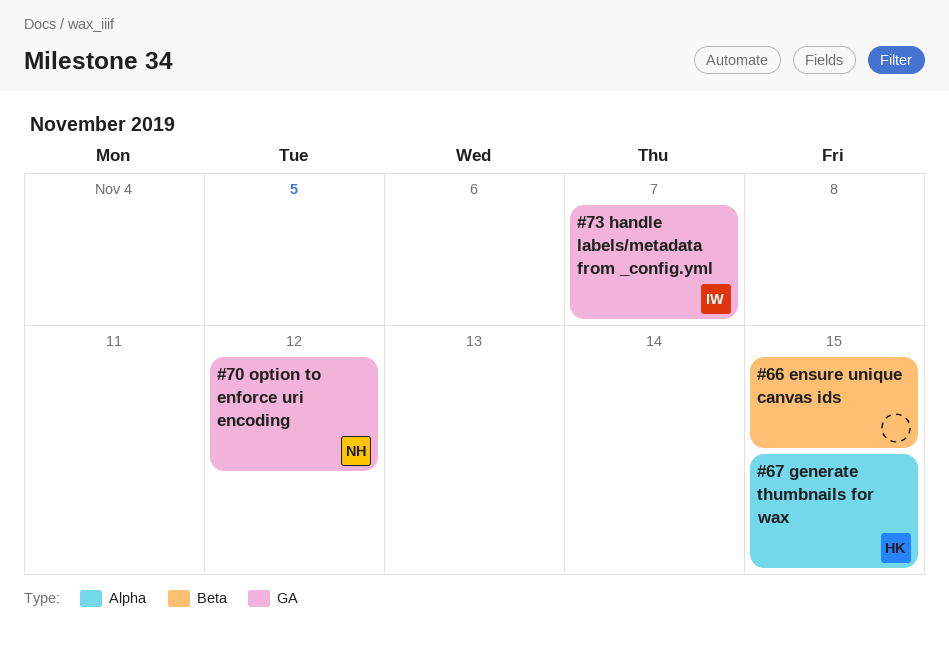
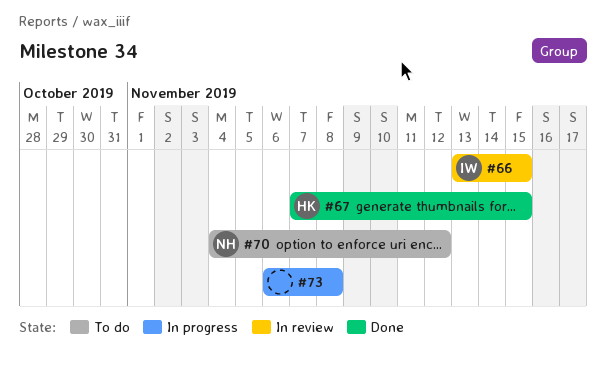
#66, owner: none -> IW
#73, owner: IW -> none
#73, due: Nov 7 -> Nov 8

